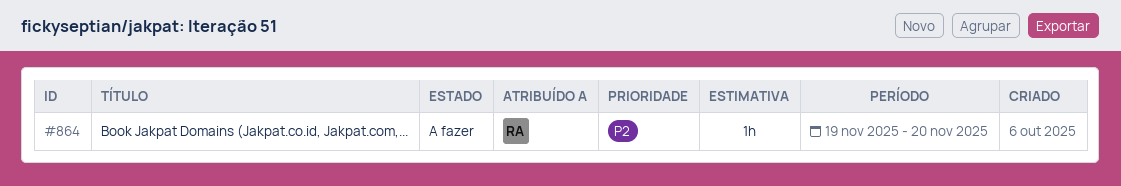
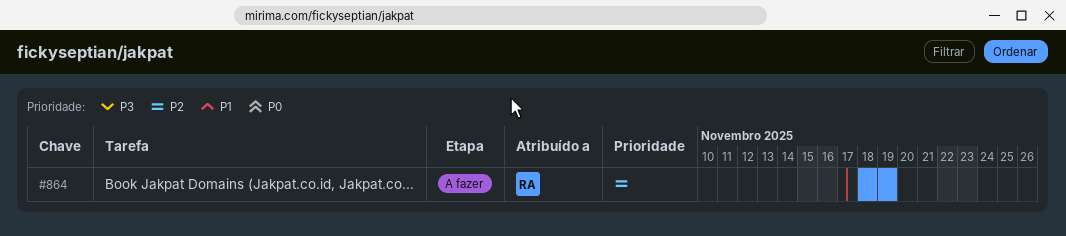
#864, start: Nov 19 -> Nov 18
#864, due: Nov 20 -> Nov 19

